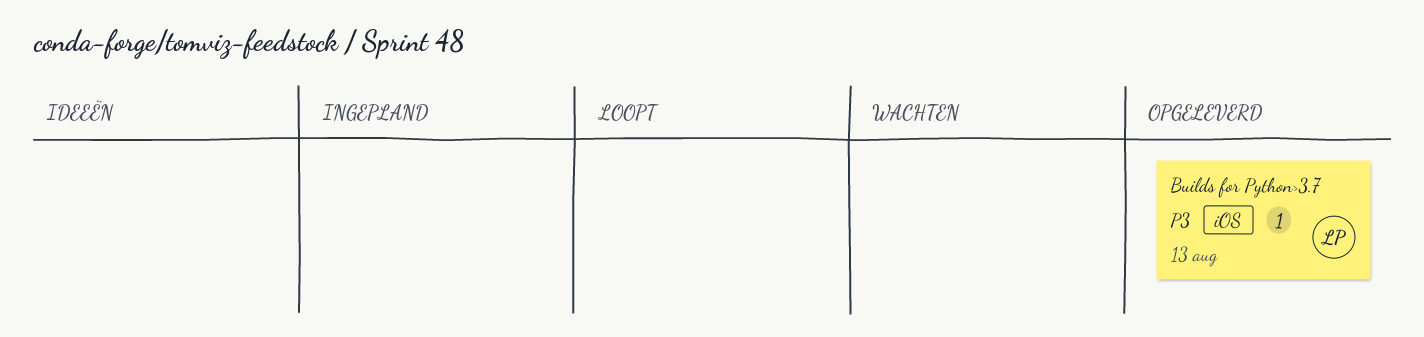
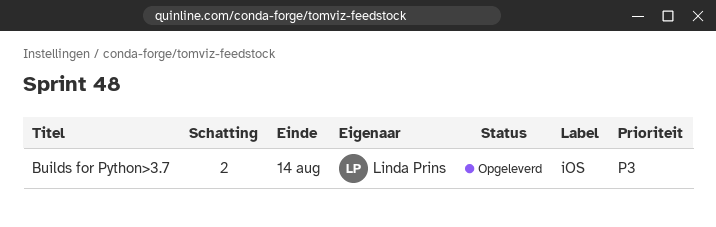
Builds for Python>3.7, estimate: 1 -> 2
Builds for Python>3.7, due: Aug 13 -> Aug 14

